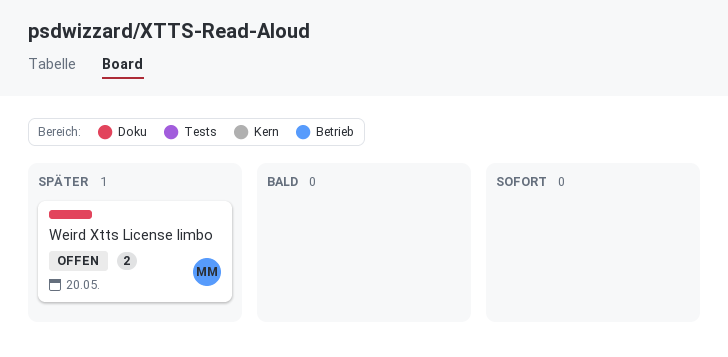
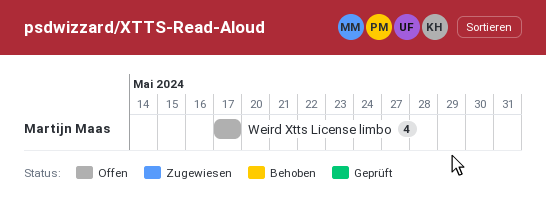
Weird Xtts License limbo, estimate: 2 -> 4
Weird Xtts License limbo, due: May 20 -> May 17

